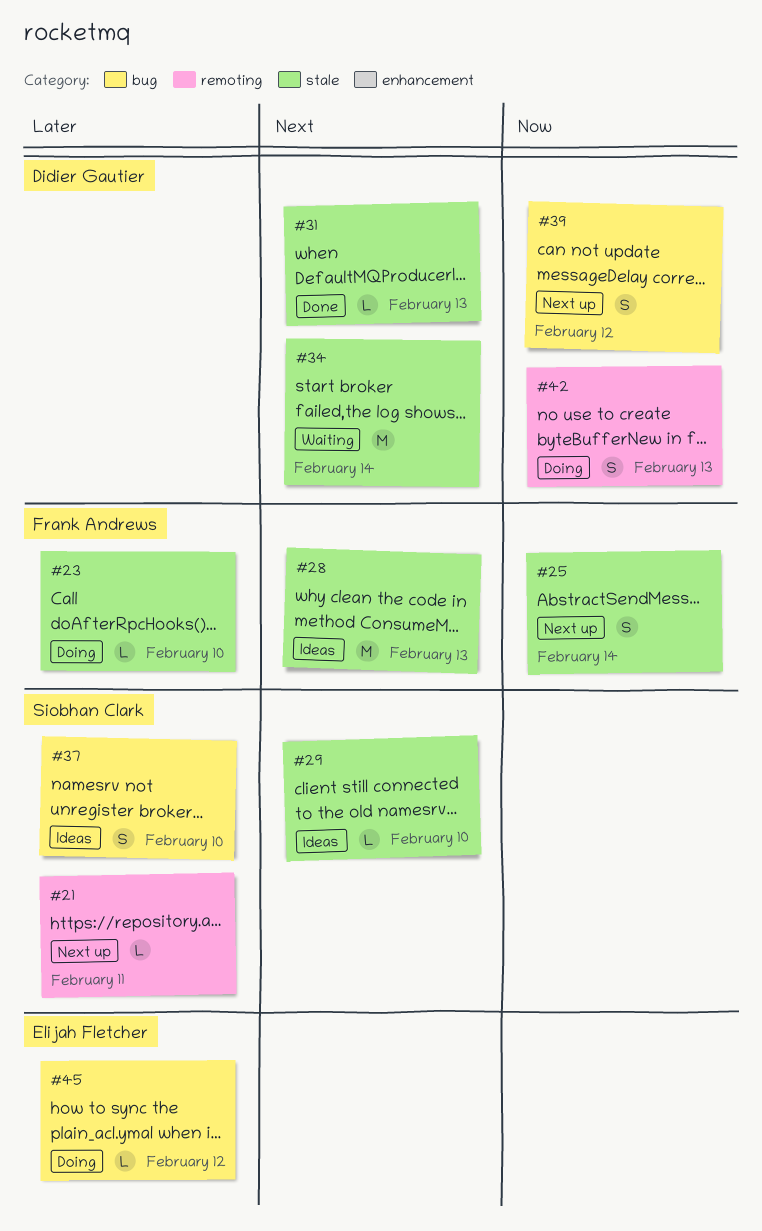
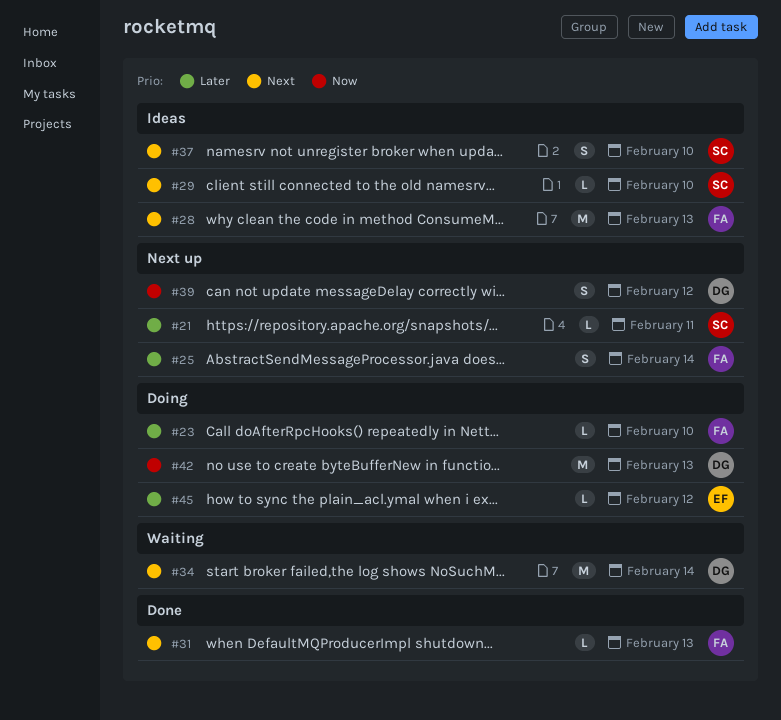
#25, priority: Now -> Later
#31, owner: Didier Gautier -> Frank Andrews
#37, priority: Later -> Next
#42, estimate: S -> M

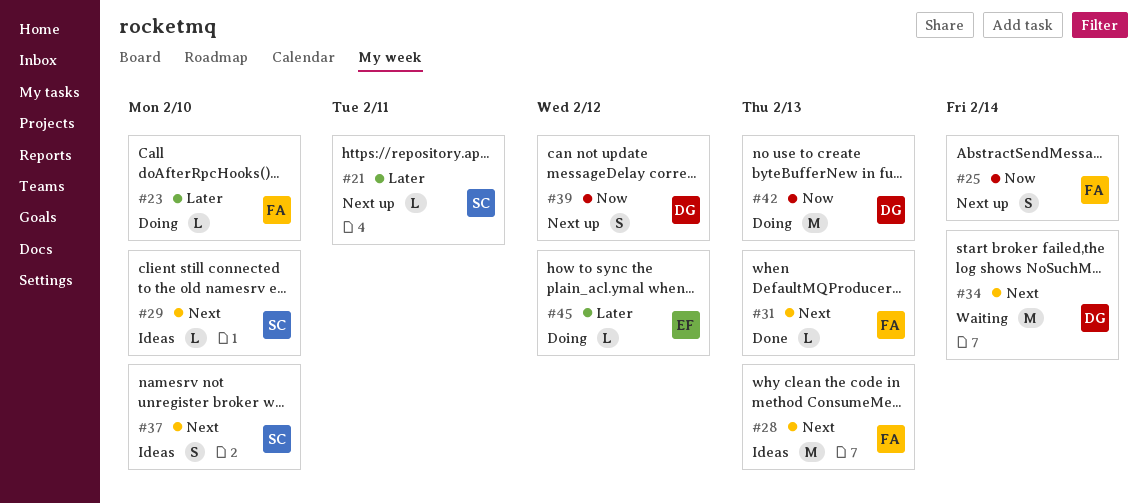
#25, priority: Later -> Now

